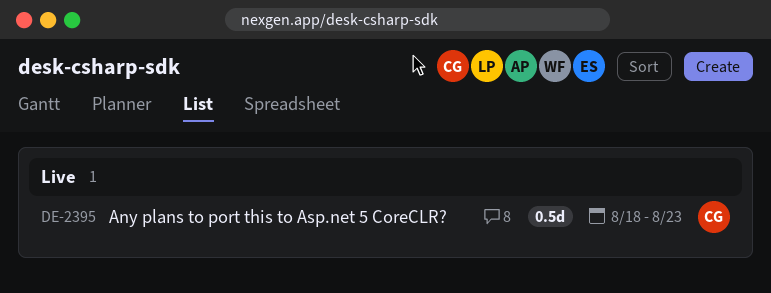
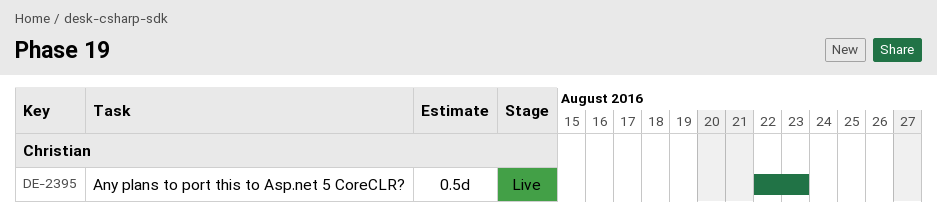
DE-2395, start: Aug 18 -> Aug 22

